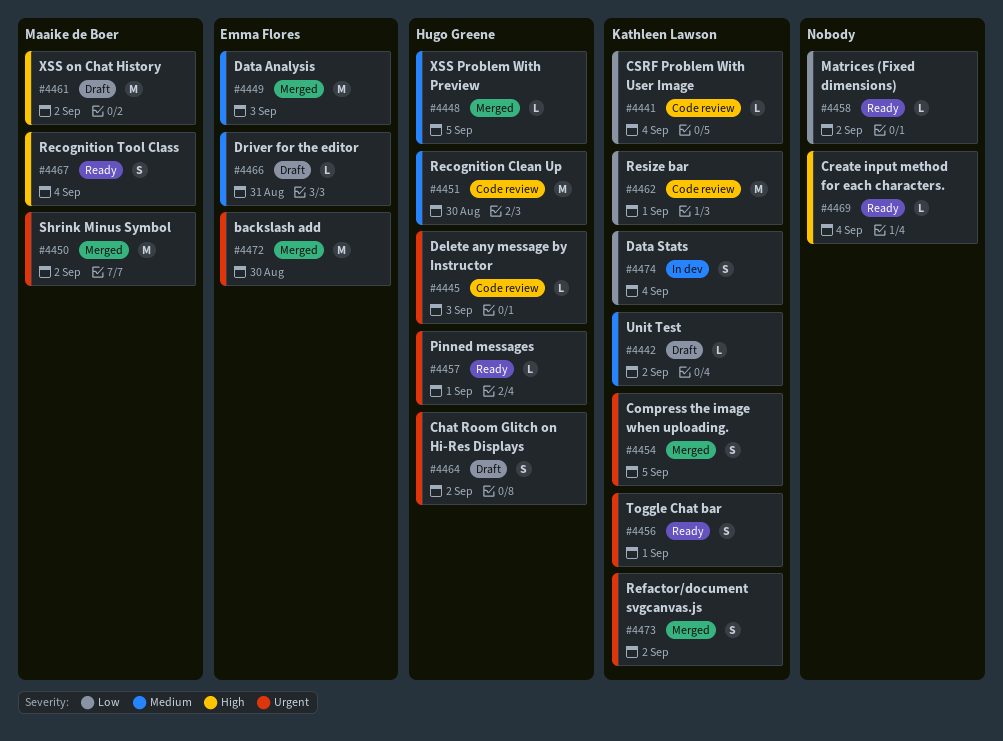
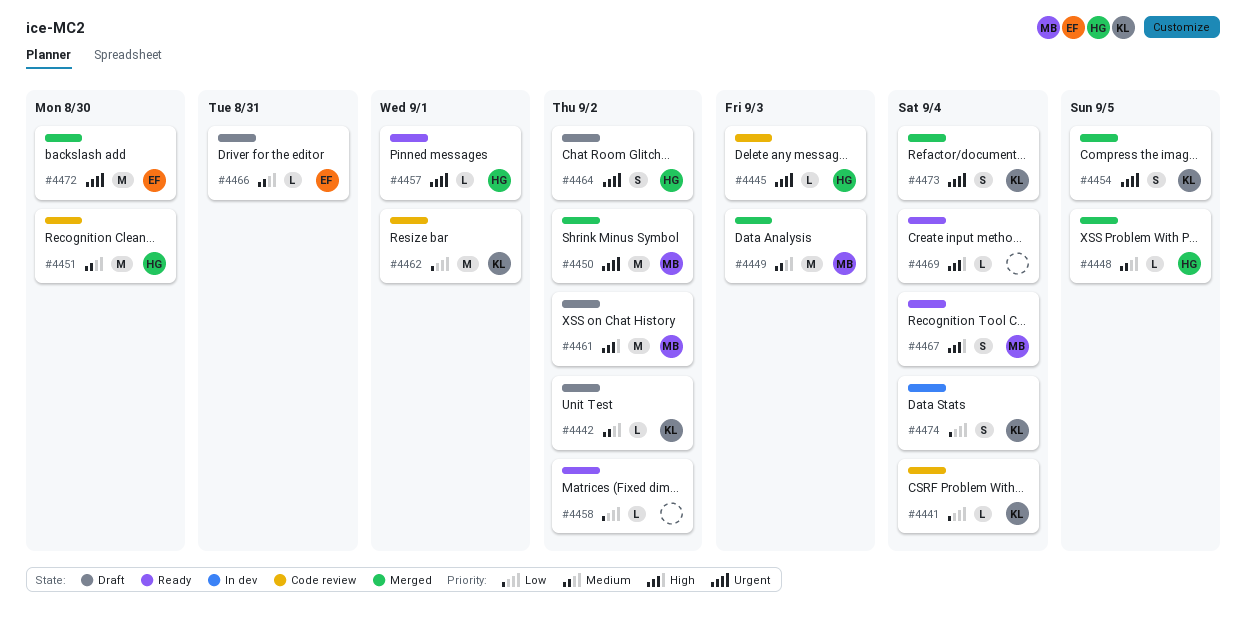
#4449, owner: Emma Flores -> Maaike de Boer
#4456: present -> none
#4473, due: Sep 2 -> Sep 4

